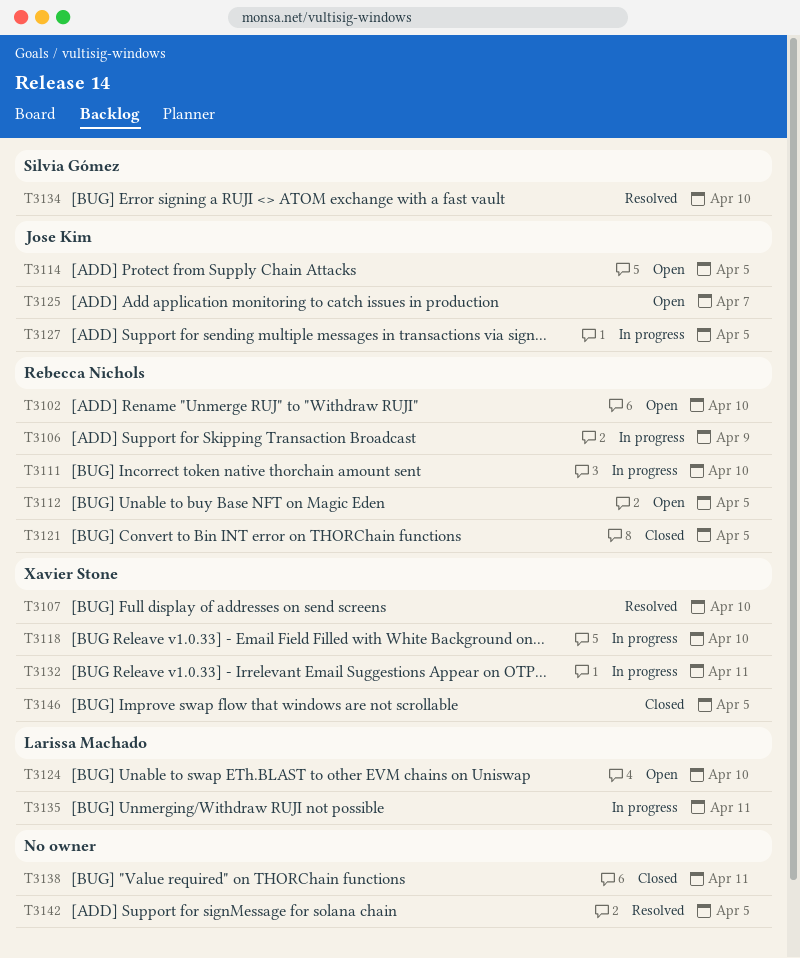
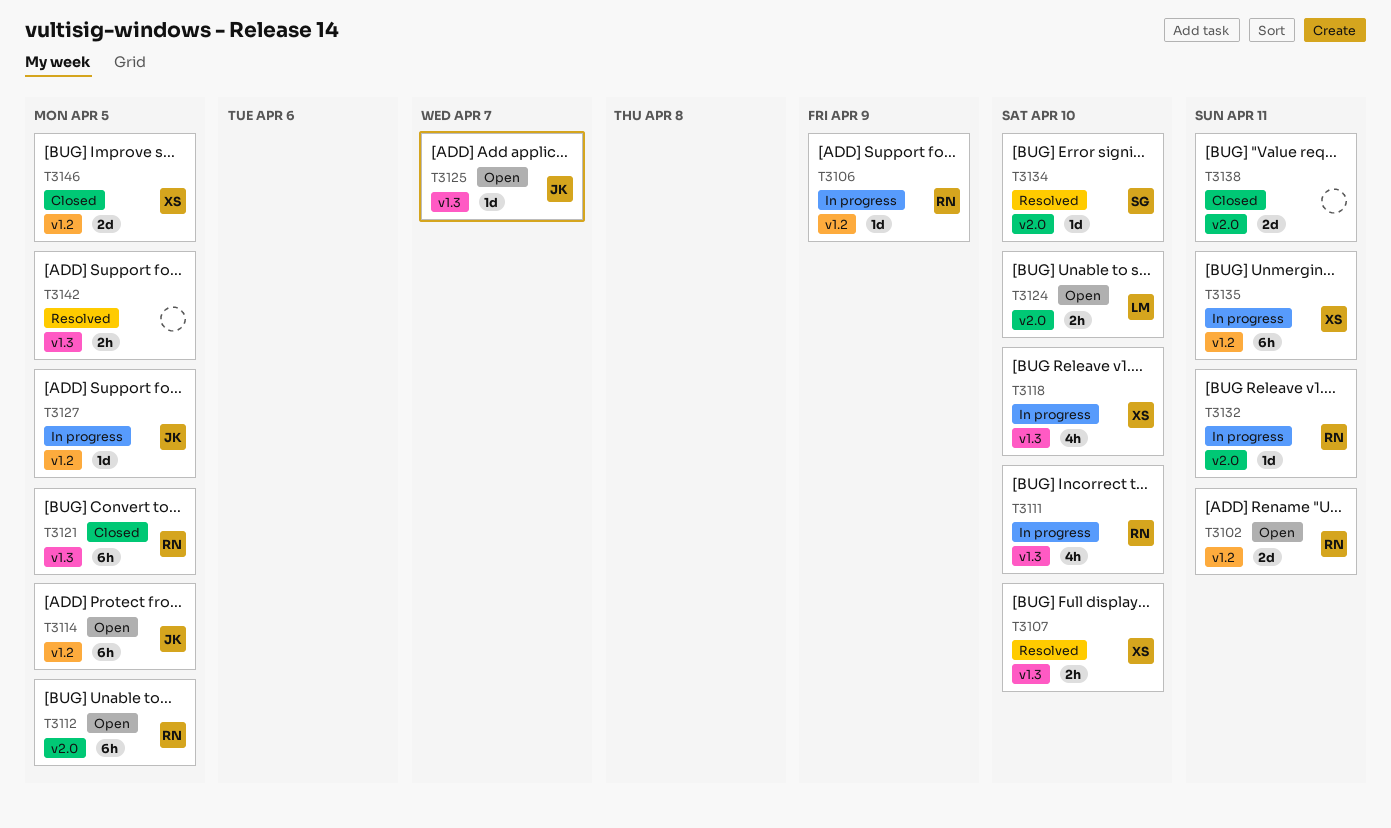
T3102, due: Apr 10 -> Apr 11
T3132, owner: Xavier Stone -> Rebecca Nichols
T3135, owner: Larissa Machado -> Xavier Stone

